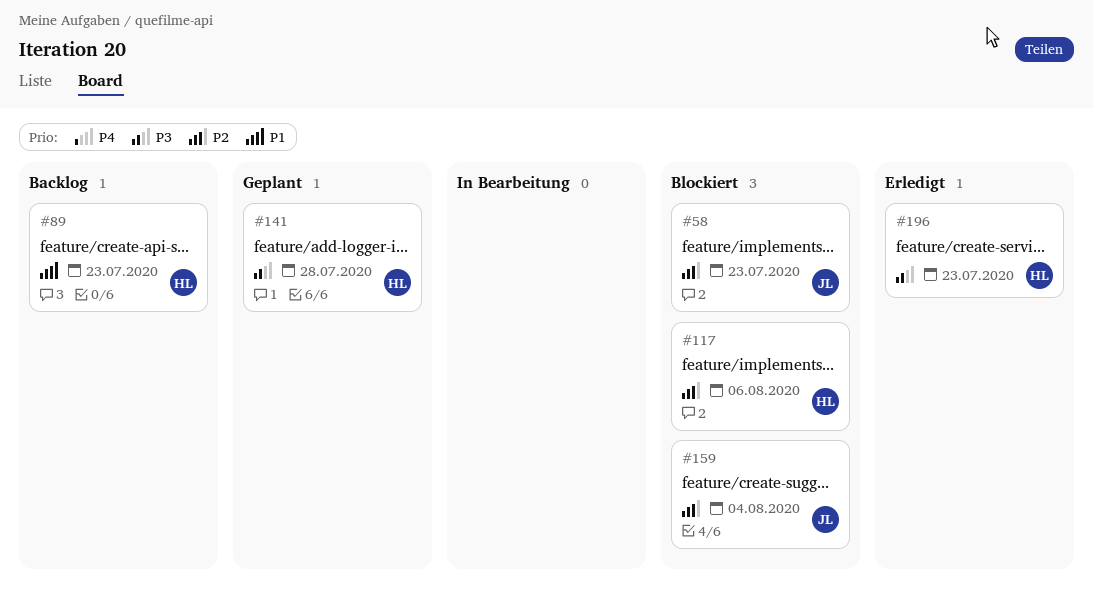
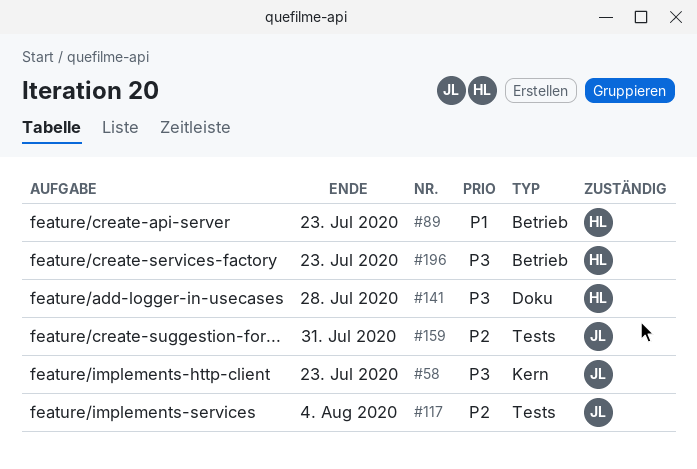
#58, priority: P2 -> P3
#117, owner: HL -> JL
#117, due: Aug 6 -> Aug 4
#159, due: Aug 4 -> Jul 31

